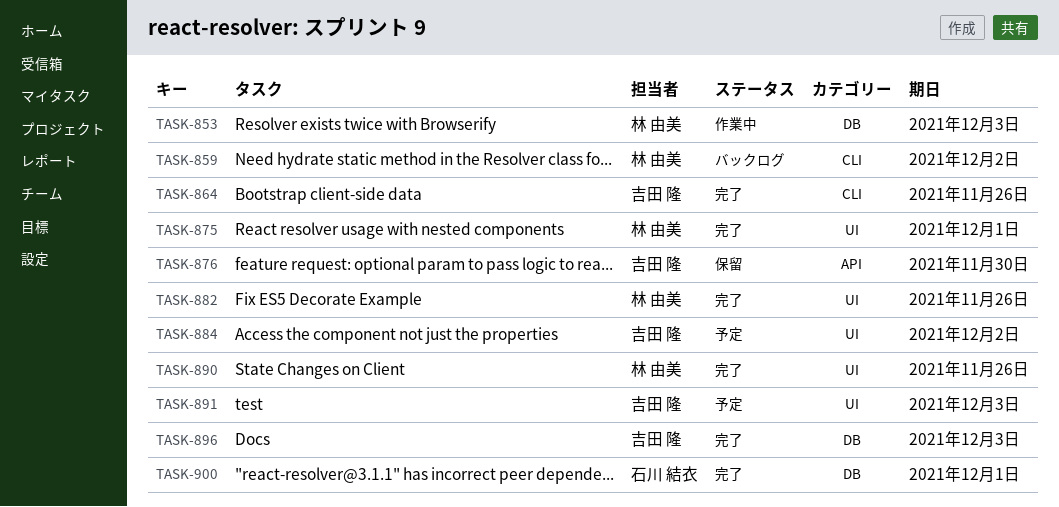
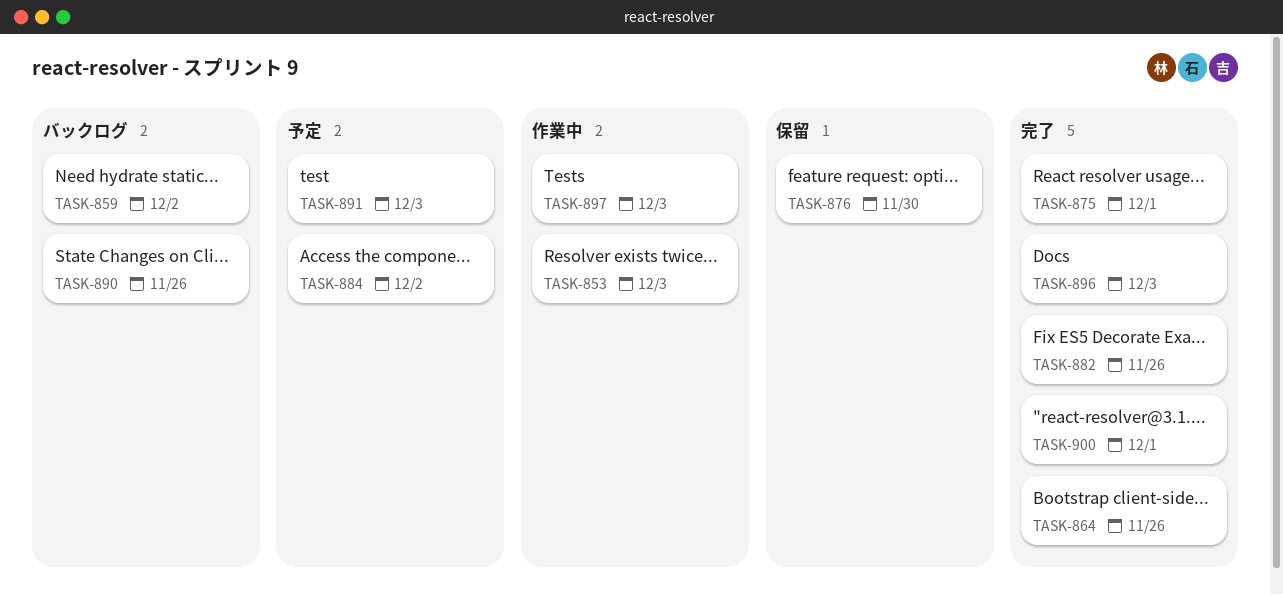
TASK-890, status: 完了 -> バックログ
TASK-897: none -> present

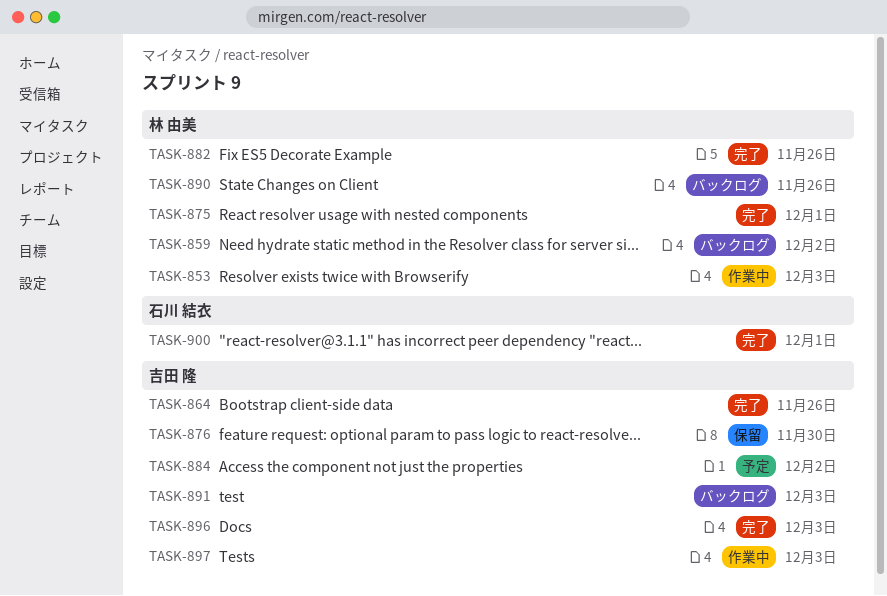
TASK-891, status: 予定 -> バックログ

